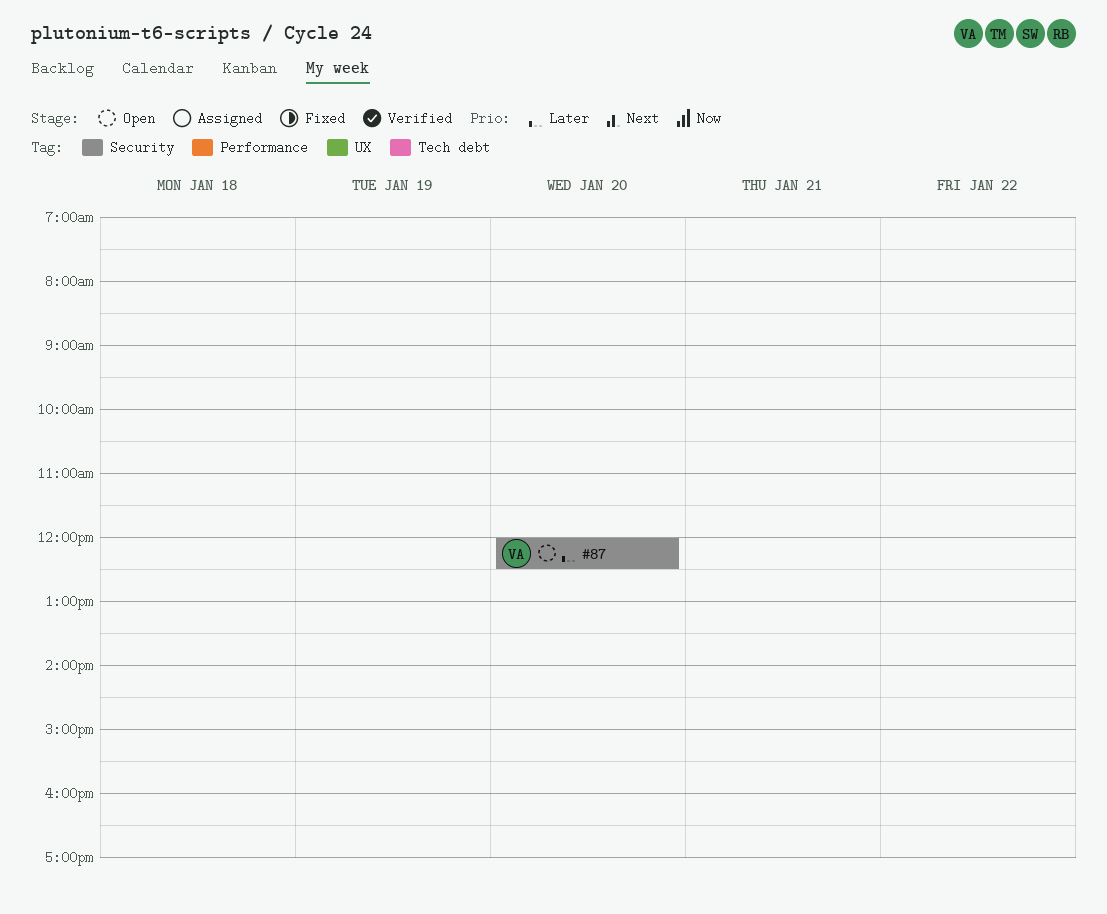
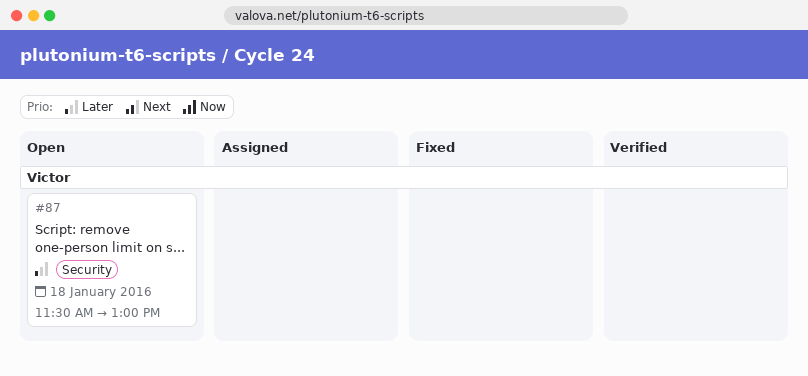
#87, day: Jan 20 -> Jan 18
#87, begins: 12:00 -> 11:30
#87, ends: 12:30 -> 13:00

